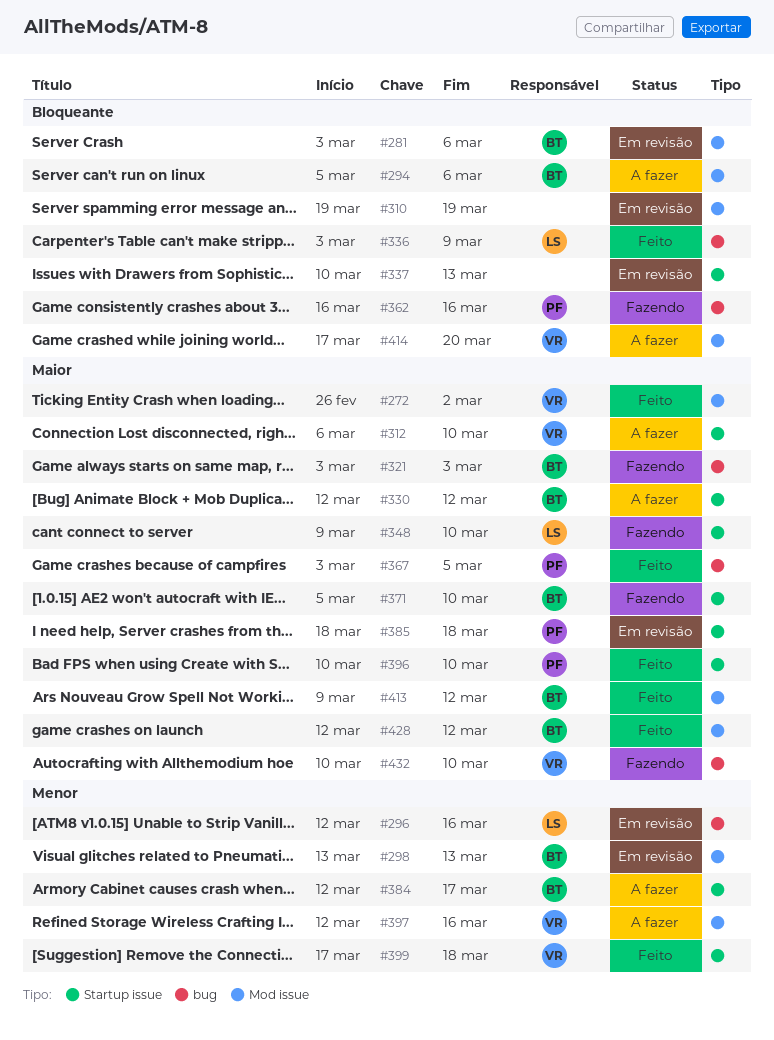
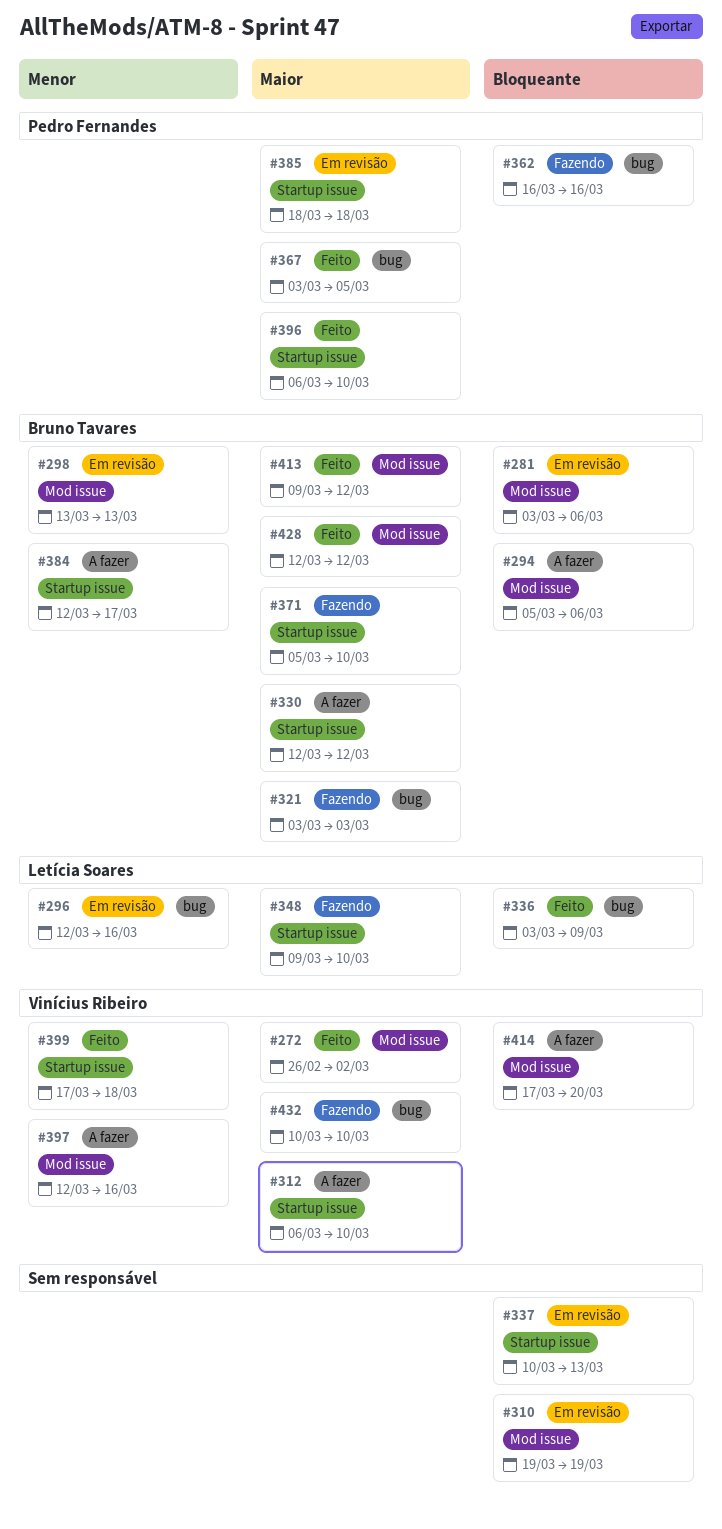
#396, start: Mar 10 -> Mar 6

